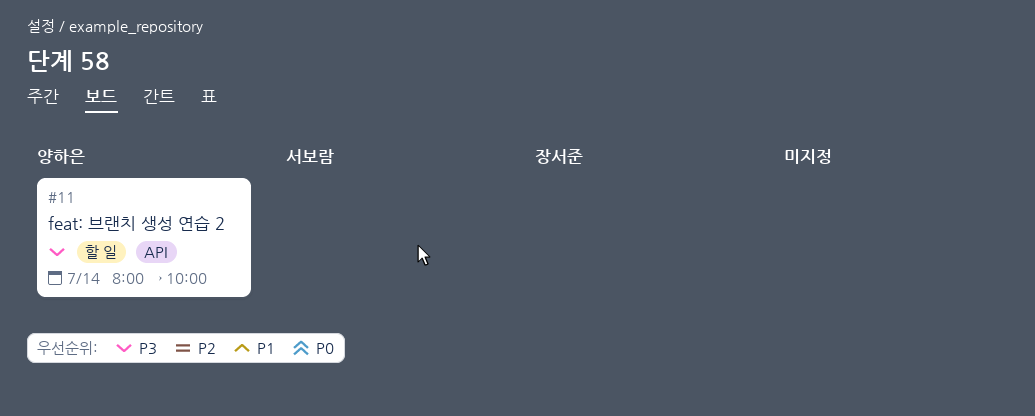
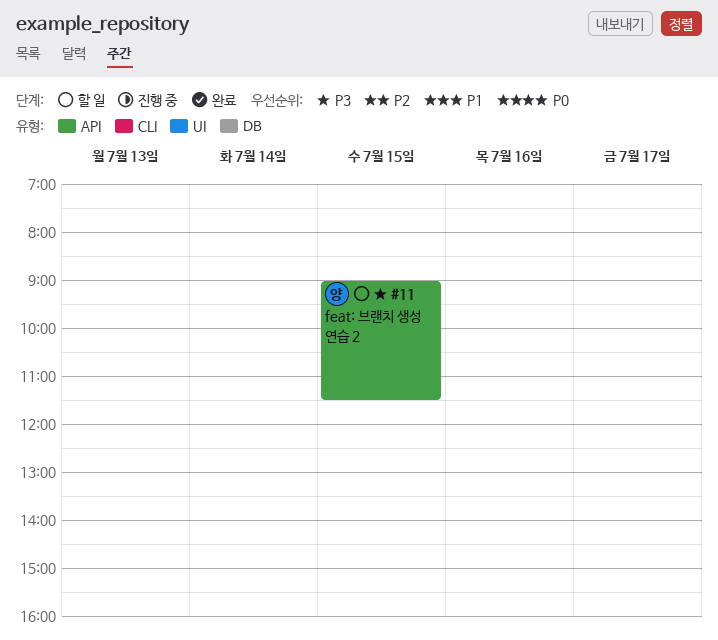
#11, day: Jul 14 -> Jul 15
#11, begins: 08:00 -> 09:00
#11, ends: 10:00 -> 11:30

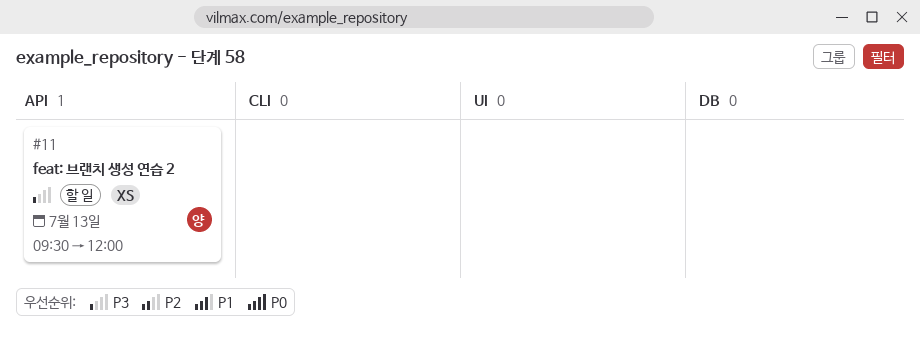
#11, day: Jul 15 -> Jul 13
#11, begins: 09:00 -> 09:30
#11, ends: 11:30 -> 12:00

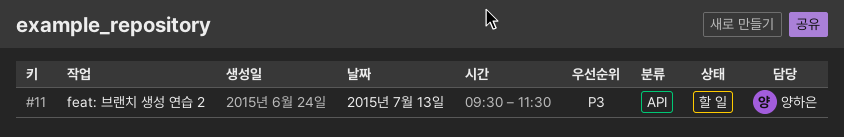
#11, ends: 12:00 -> 11:30

